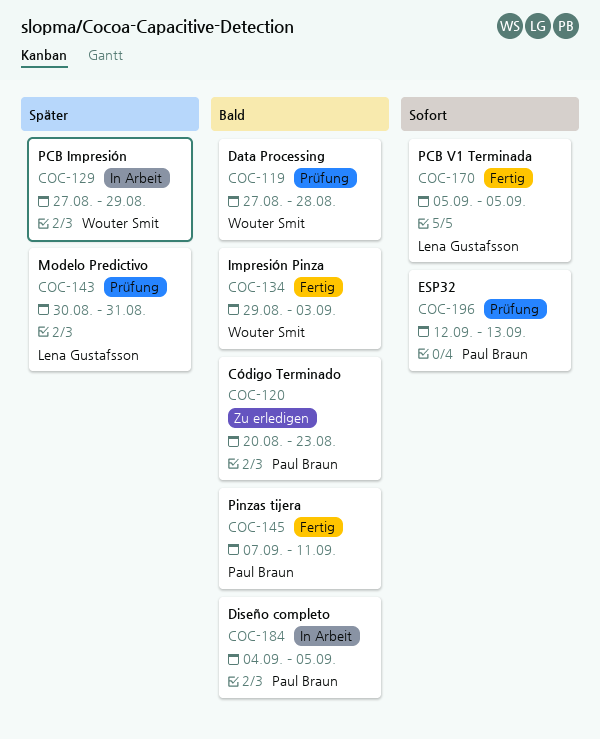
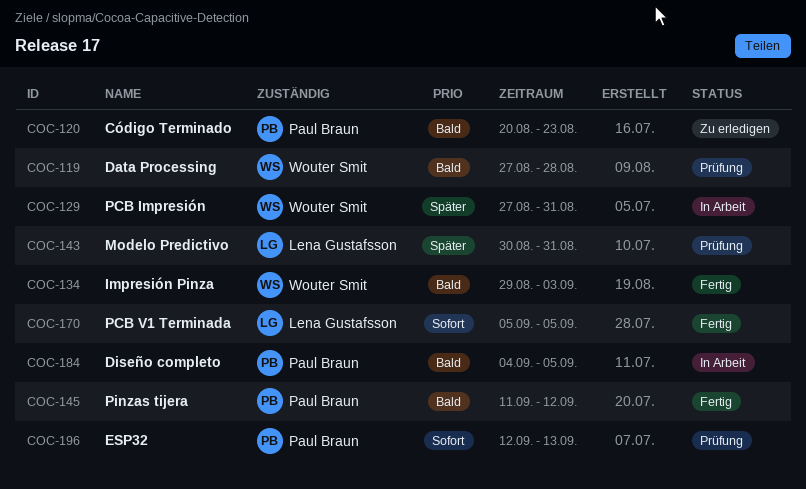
COC-129, due: Aug 29 -> Aug 31
COC-145, start: Sep 7 -> Sep 11
COC-145, due: Sep 11 -> Sep 12

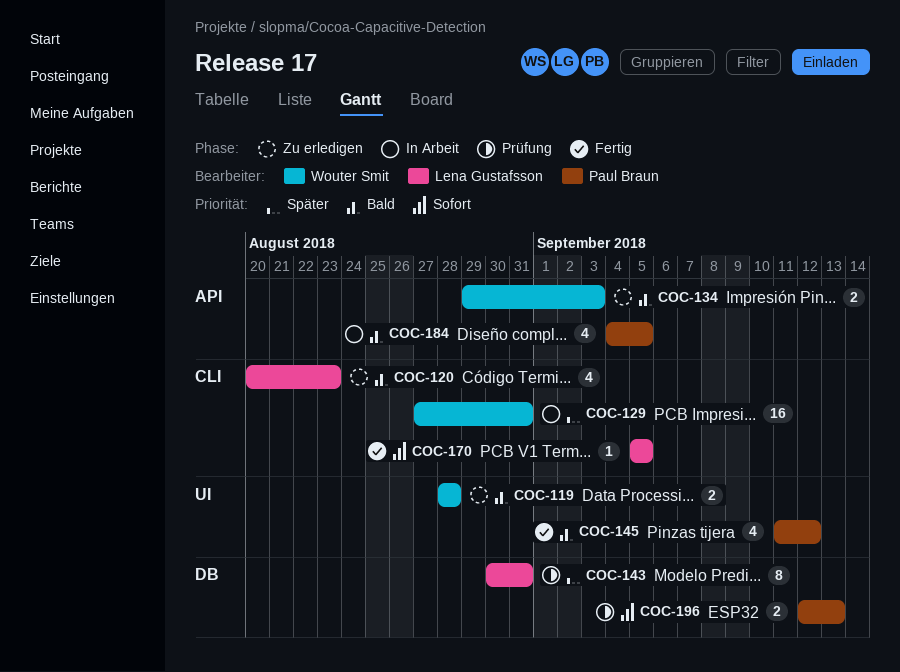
COC-119, status: Prüfung -> Zu erledigen
COC-119, start: Aug 27 -> Aug 28
COC-120, owner: Paul Braun -> Lena Gustafsson
COC-134, status: Fertig -> Zu erledigen

